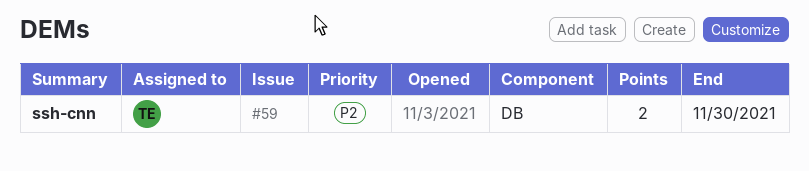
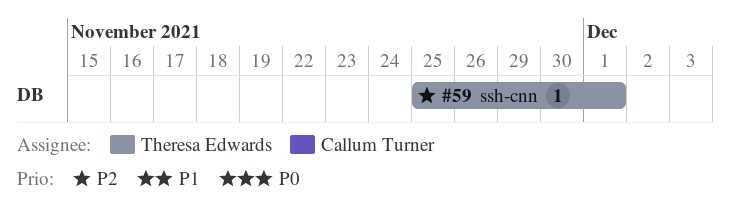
#59, estimate: 2 -> 1
#59, due: Nov 30 -> Dec 1

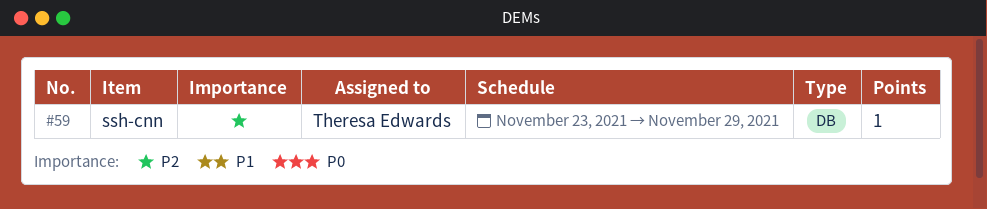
#59, start: Nov 25 -> Nov 23
#59, due: Dec 1 -> Nov 29

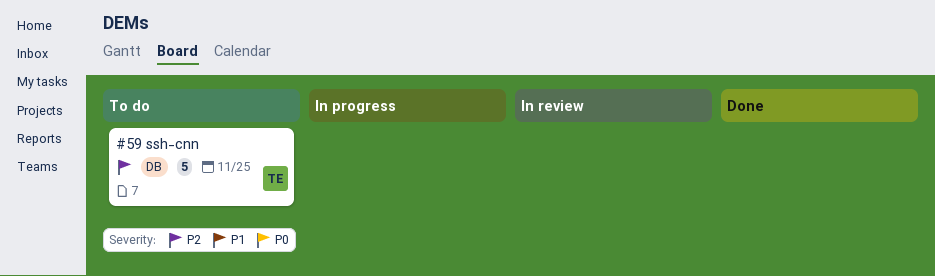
#59, estimate: 1 -> 5
#59, due: Nov 29 -> Nov 25

